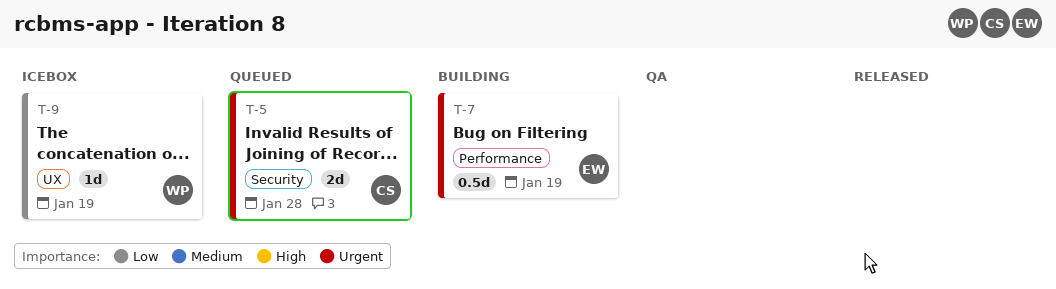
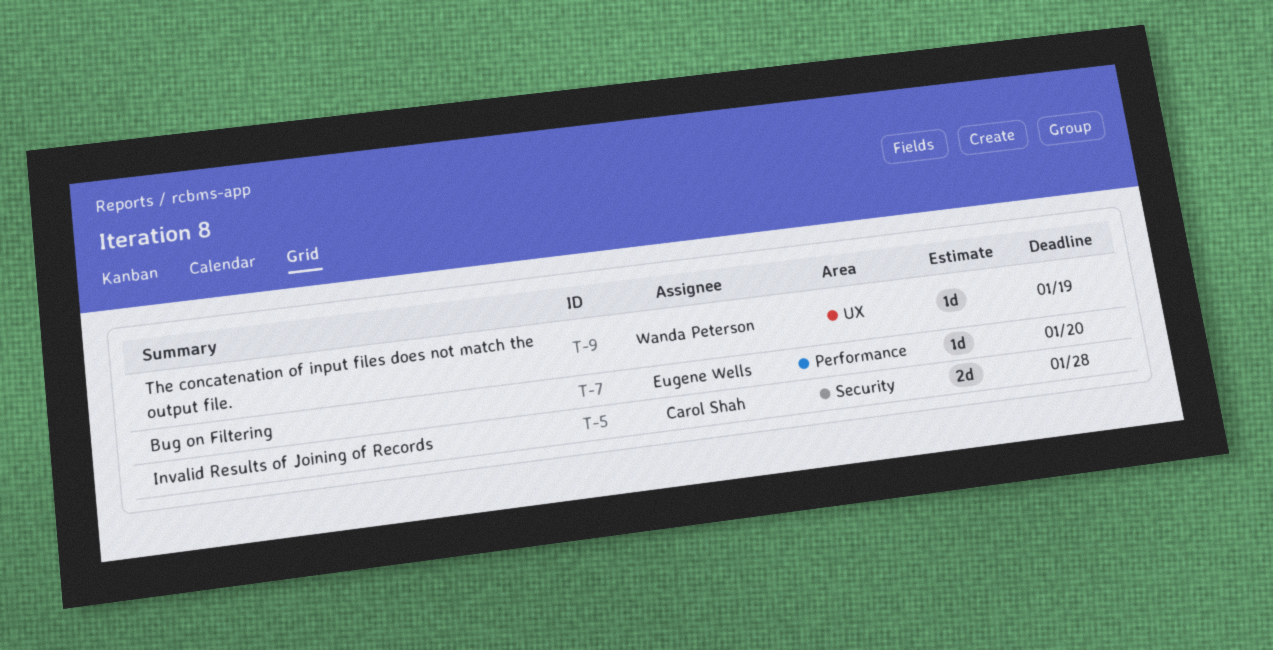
T-7, estimate: 0.5d -> 1d
T-7, due: Jan 19 -> Jan 20

